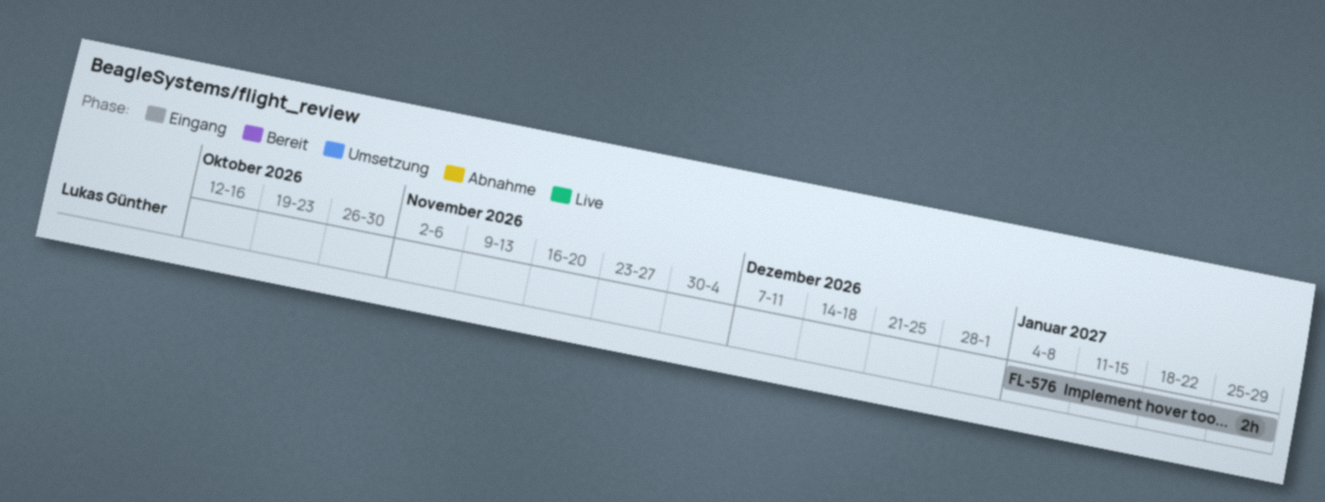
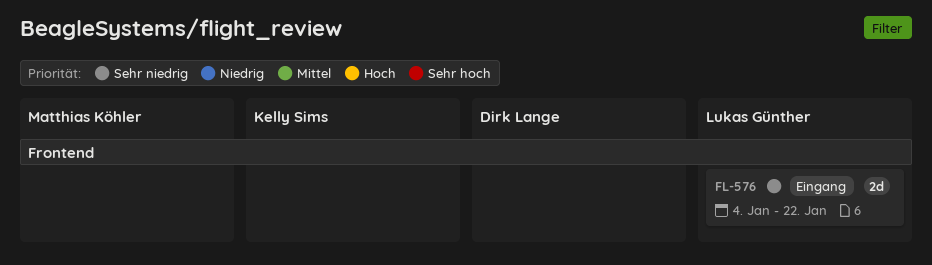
FL-576, estimate: 2h -> 2d
FL-576, due: Jan 29 -> Jan 22

